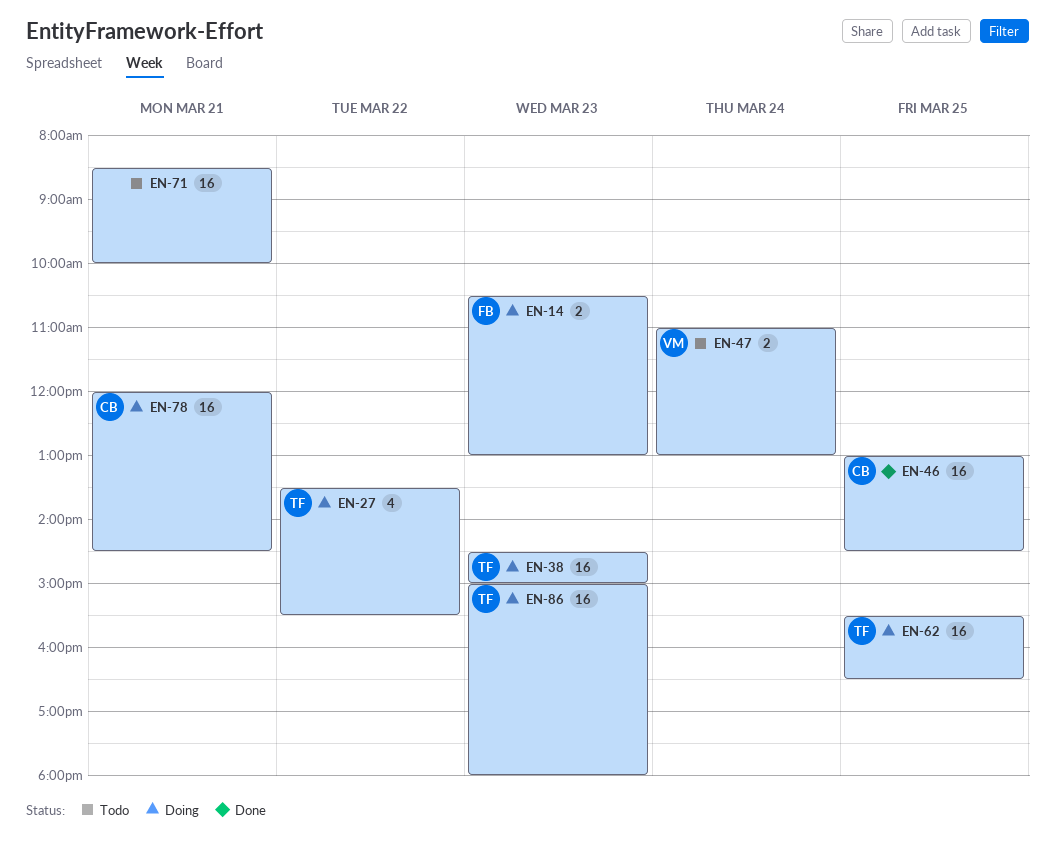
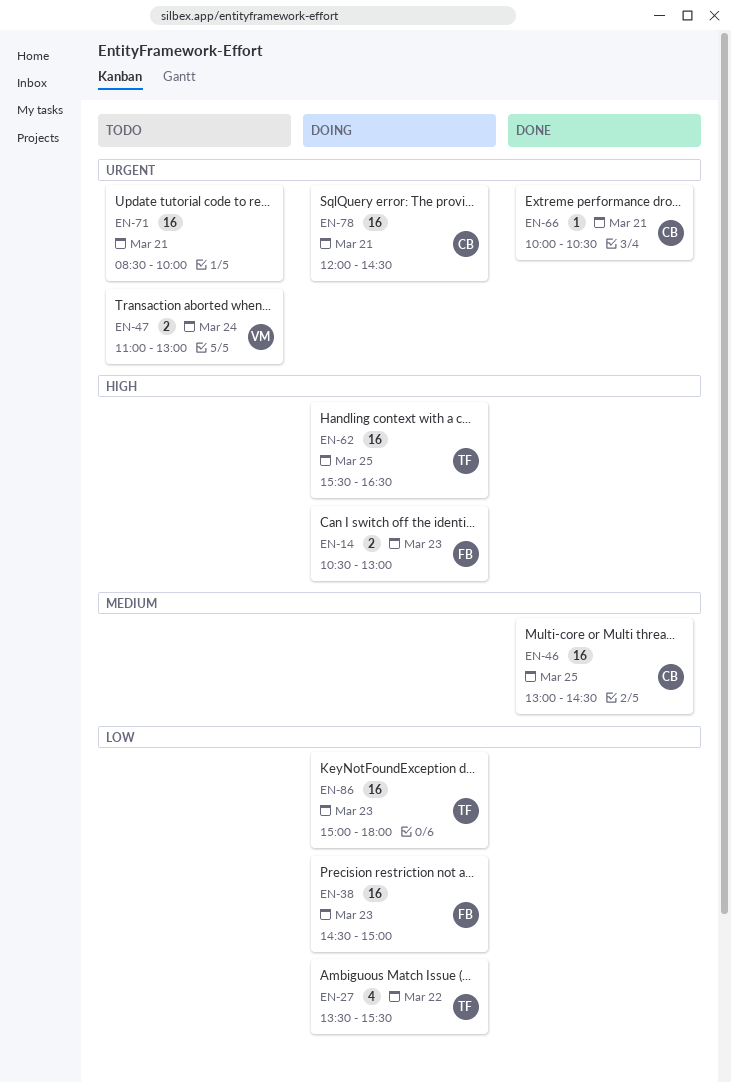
EN-38, owner: TF -> FB
EN-66: none -> present

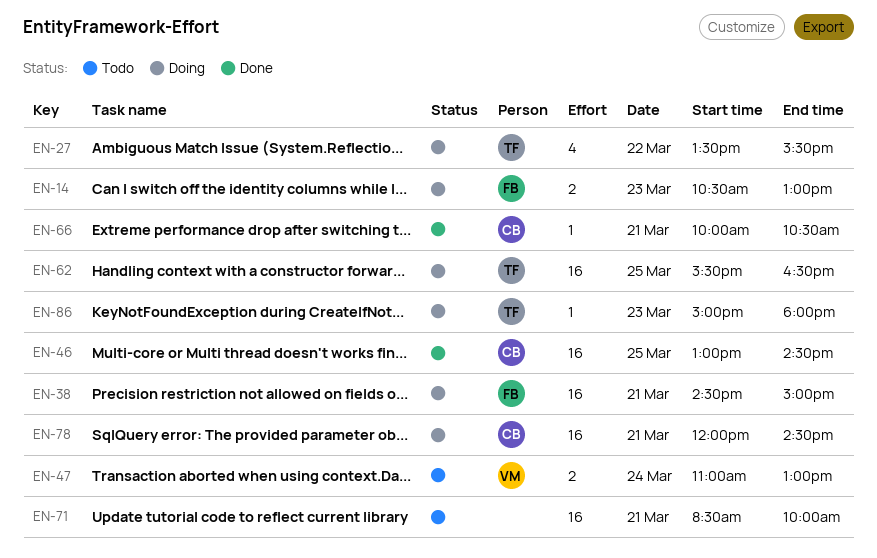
EN-38, day: Mar 23 -> Mar 21
EN-86, estimate: 16 -> 1

